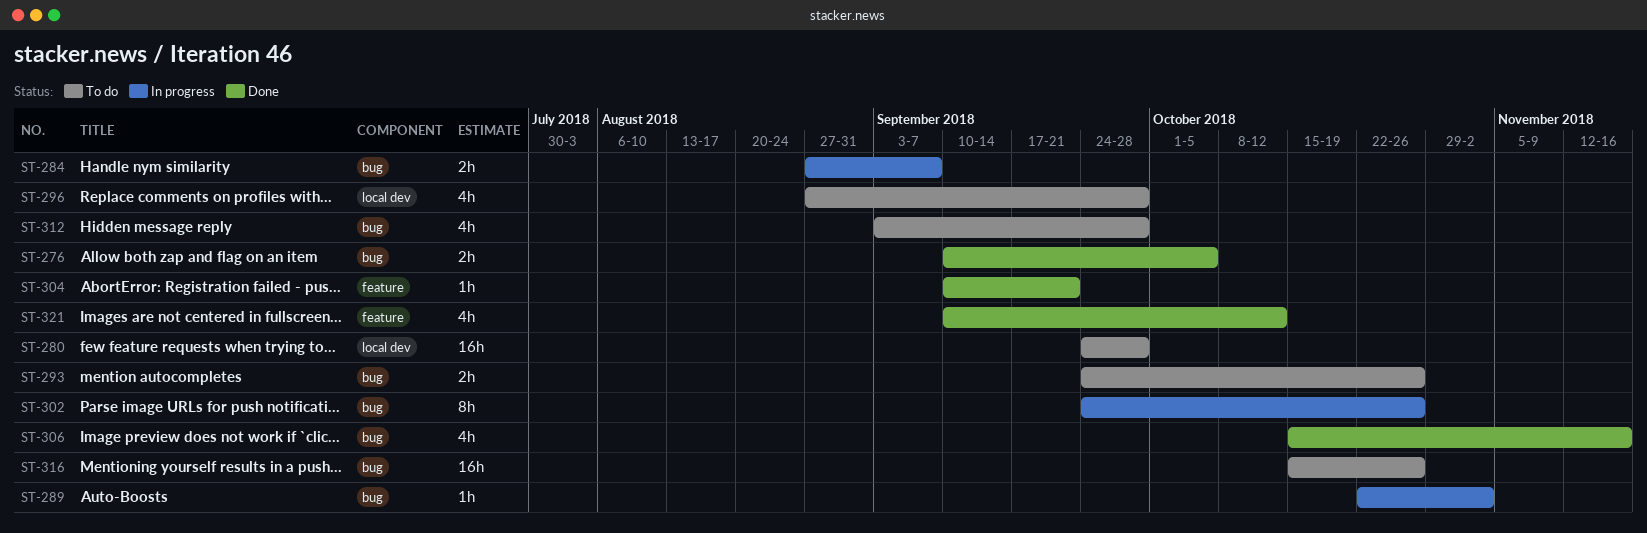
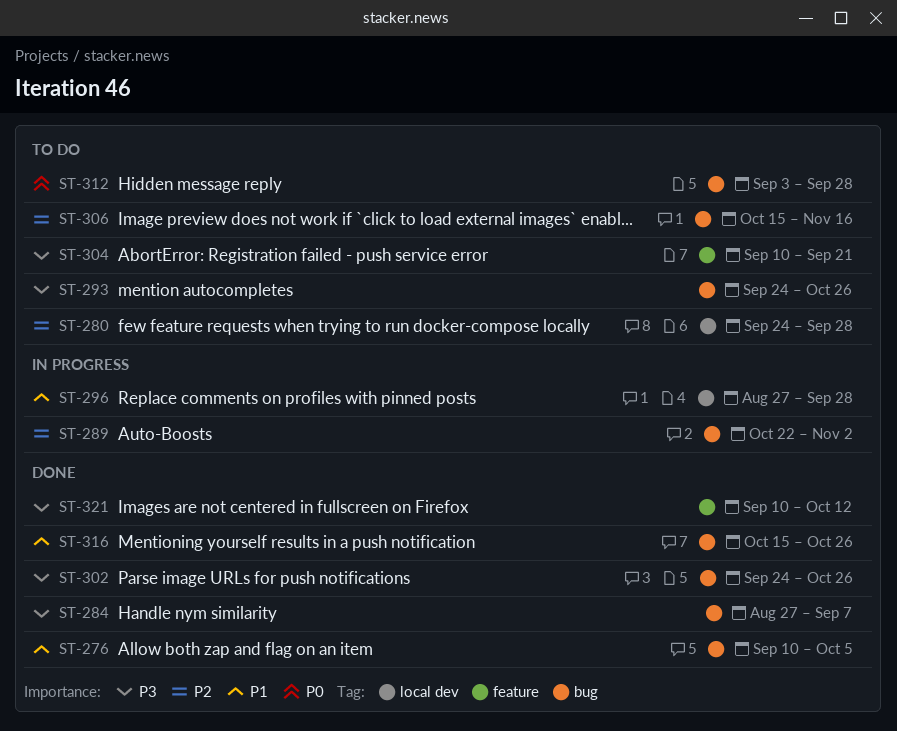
ST-284, status: In progress -> Done
ST-296, status: To do -> In progress
ST-302, status: In progress -> Done
ST-304, status: Done -> To do
ST-306, status: Done -> To do
ST-316, status: To do -> Done

